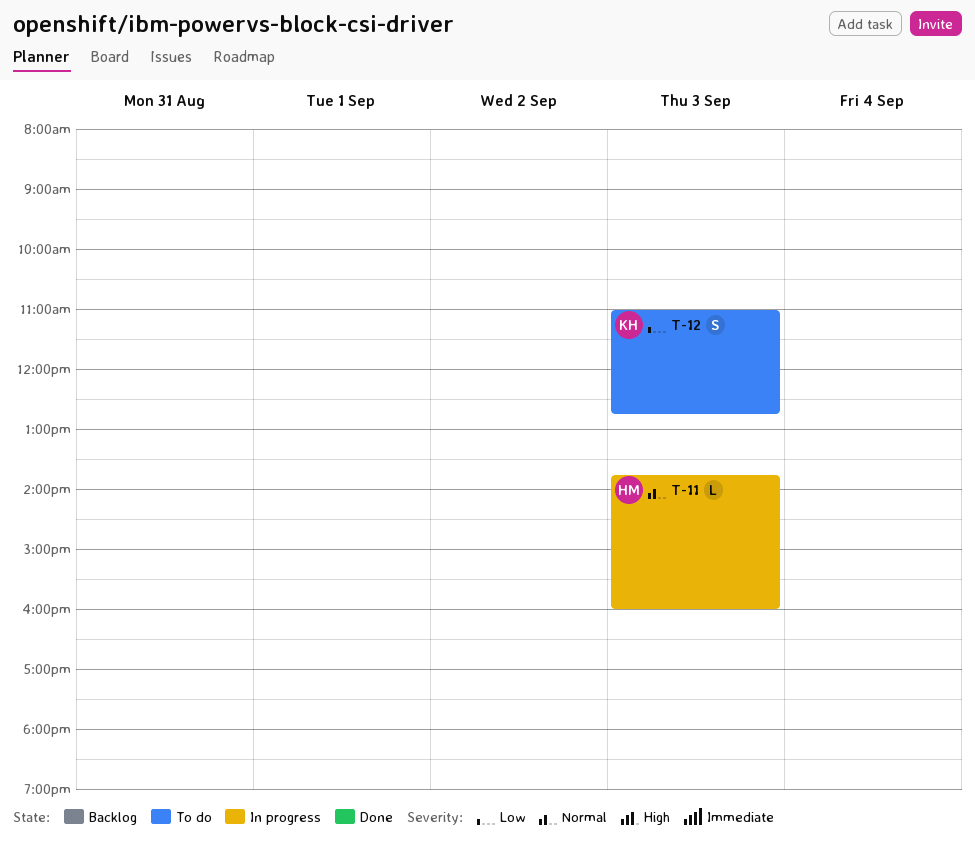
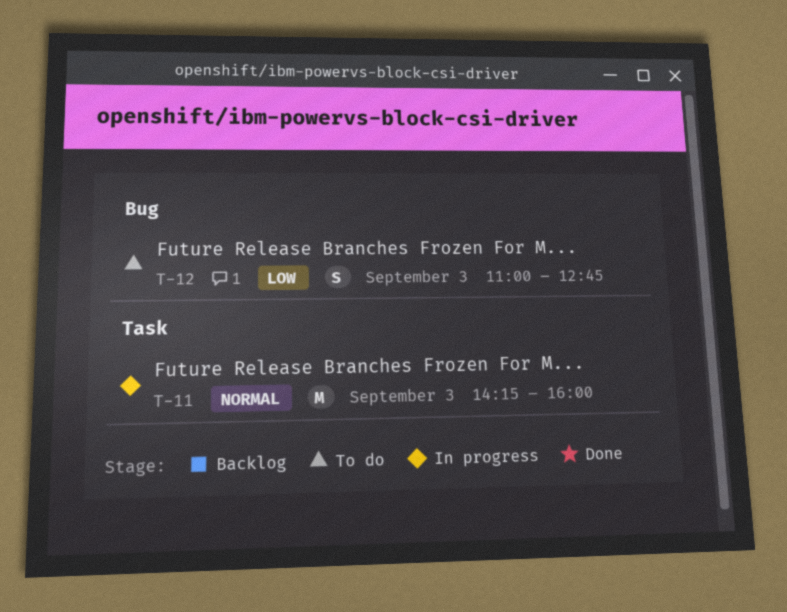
T-11, estimate: L -> M
T-11, begins: 13:45 -> 14:15

